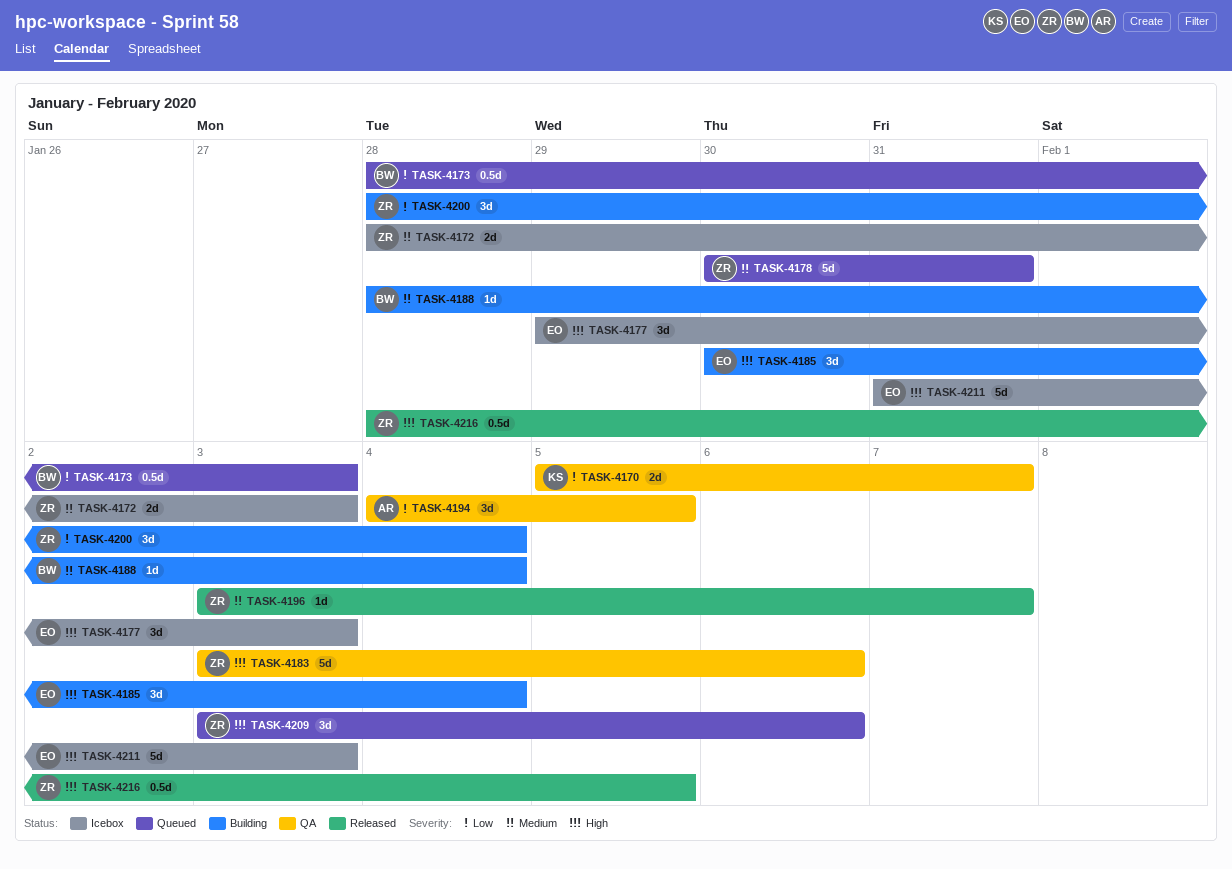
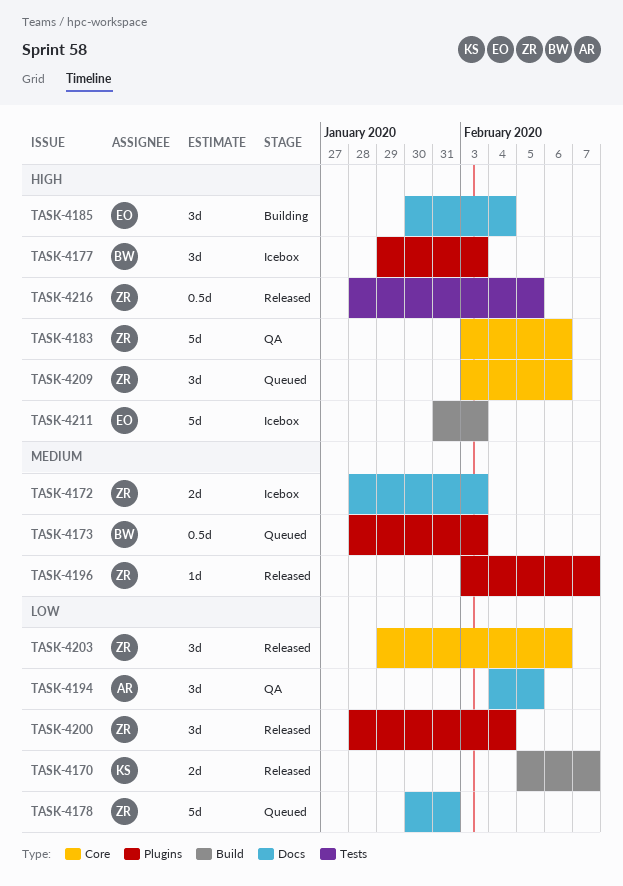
TASK-4170, status: QA -> Released
TASK-4173, priority: Low -> Medium
TASK-4177, owner: EO -> BW
TASK-4178, priority: Medium -> Low
TASK-4188: present -> none
TASK-4200, status: Building -> Released
TASK-4203: none -> present

